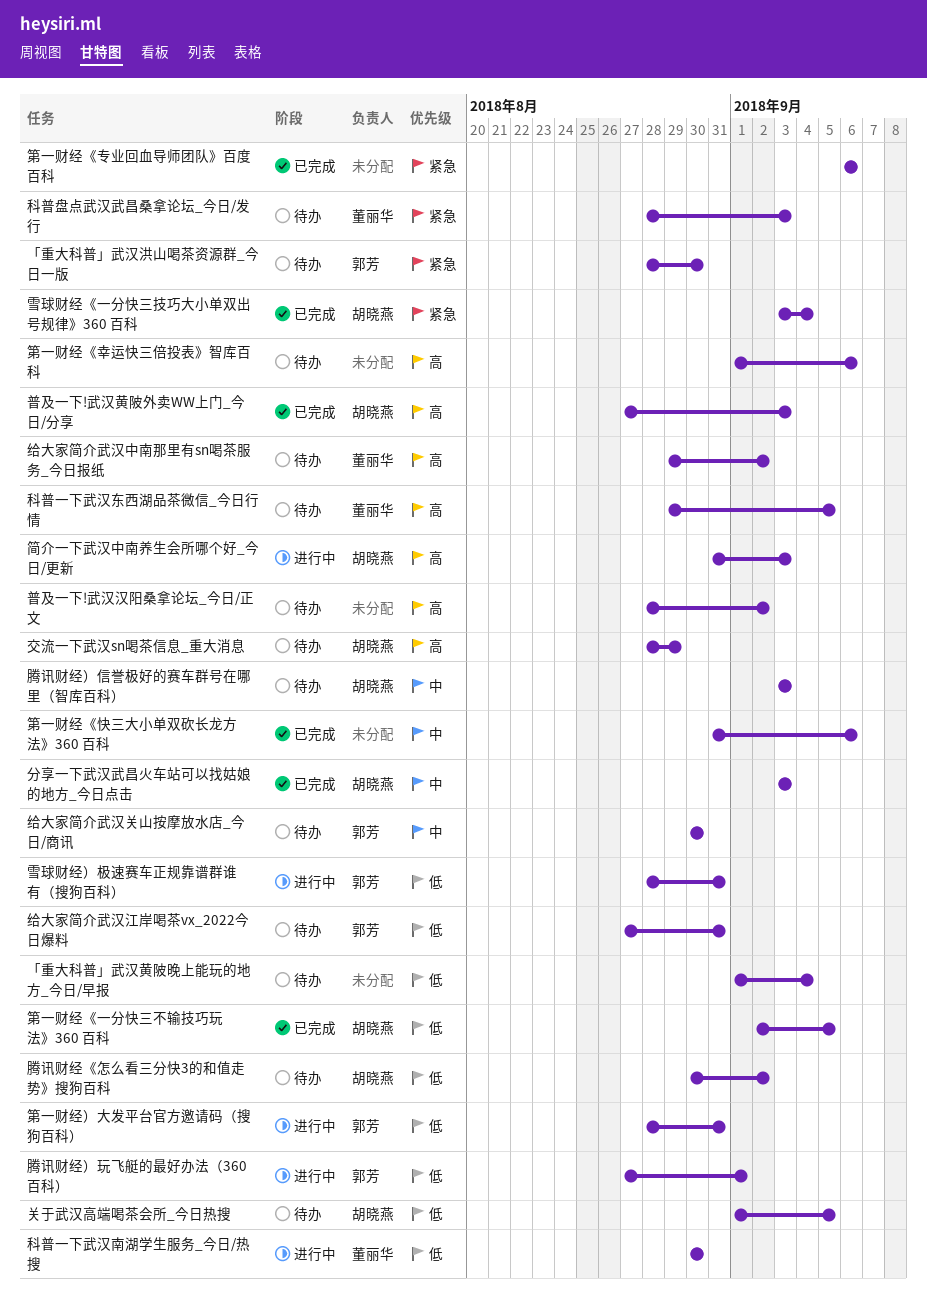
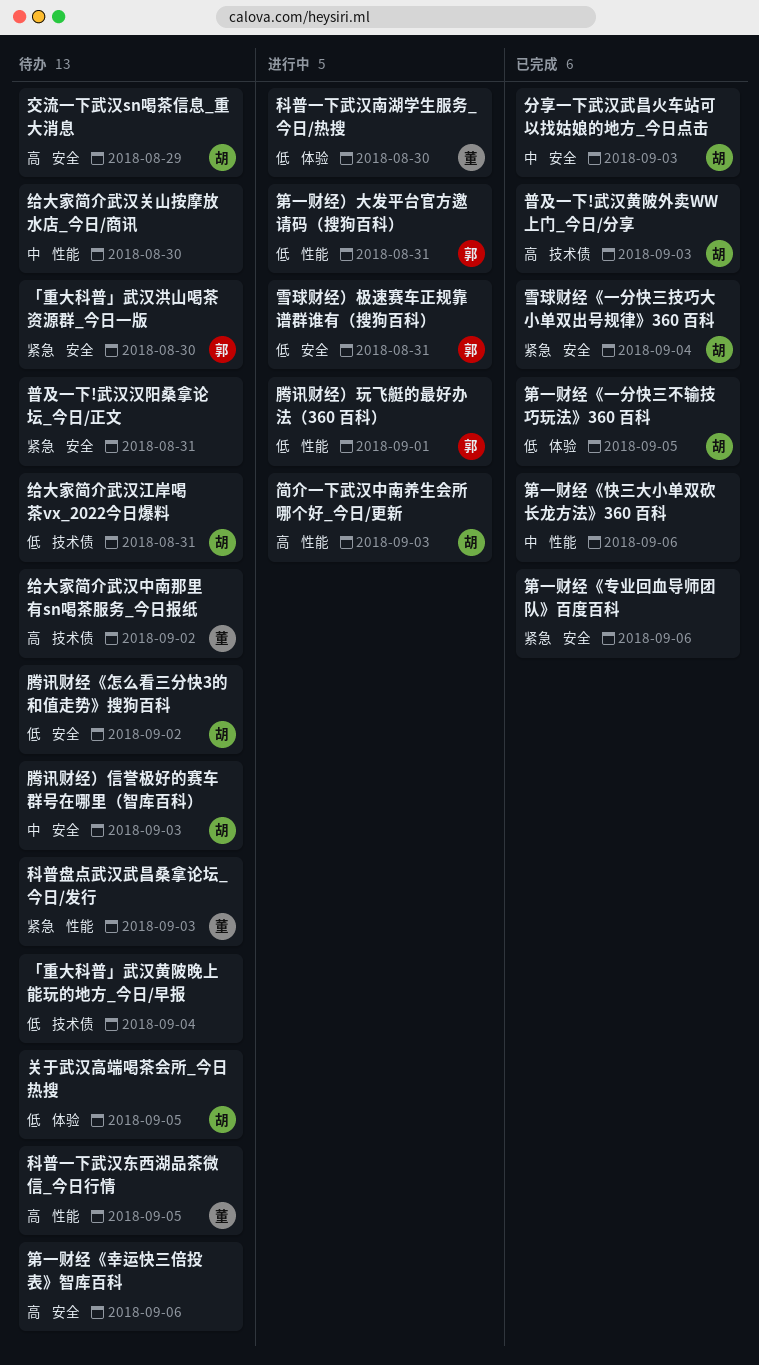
普及一下!武汉汉阳桑拿论坛_今日/正文, priority: 高 -> 紧急
普及一下!武汉汉阳桑拿论坛_今日/正文, due: Sep 2 -> Aug 31
给大家简介武汉关山按摩放水店_今日/商讯, owner: 郭芳 -> none
给大家简介武汉江岸喝茶vx_2022今日爆料, owner: 郭芳 -> 胡晓燕

